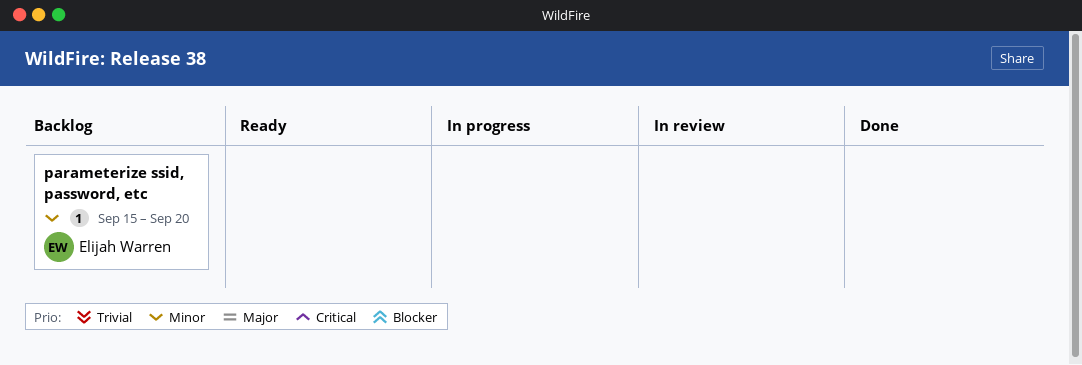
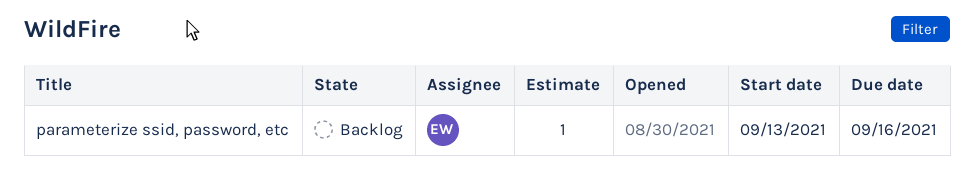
parameterize ssid, password, etc, start: Sep 15 -> Sep 13
parameterize ssid, password, etc, due: Sep 20 -> Sep 16

